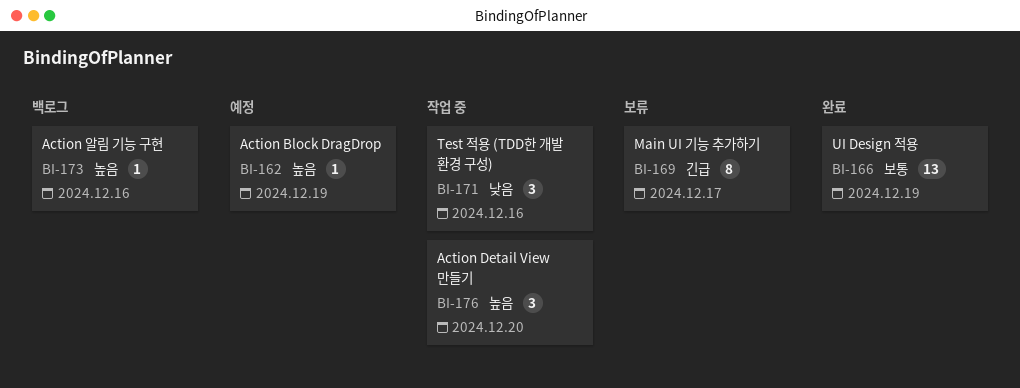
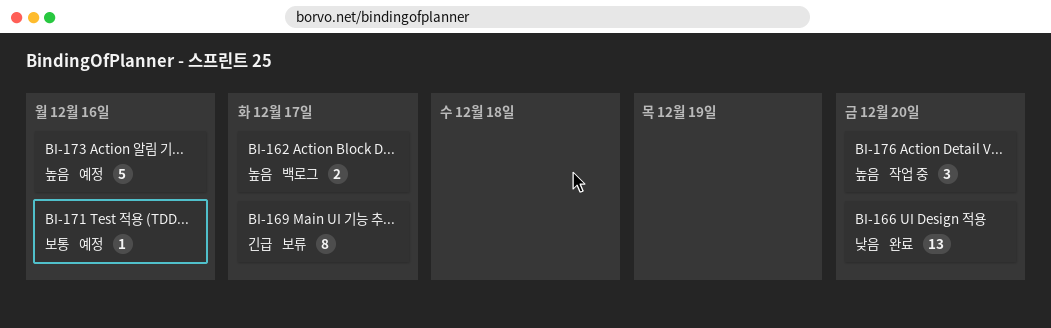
BI-162, status: 예정 -> 백로그
BI-162, estimate: 1 -> 2
BI-162, due: Dec 19 -> Dec 17
BI-166, priority: 보통 -> 낮음
BI-166, due: Dec 19 -> Dec 20
BI-171, status: 작업 중 -> 예정
BI-171, priority: 낮음 -> 보통
BI-171, estimate: 3 -> 1
BI-173, status: 백로그 -> 예정
BI-173, estimate: 1 -> 5

